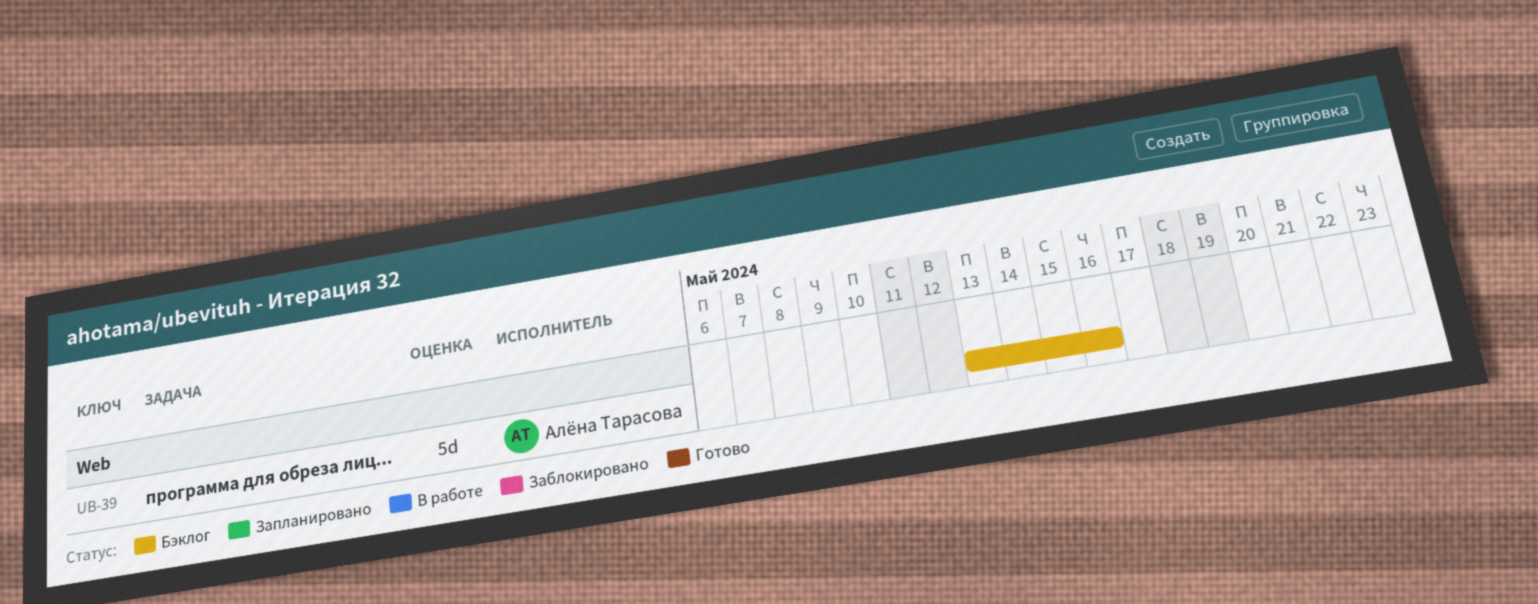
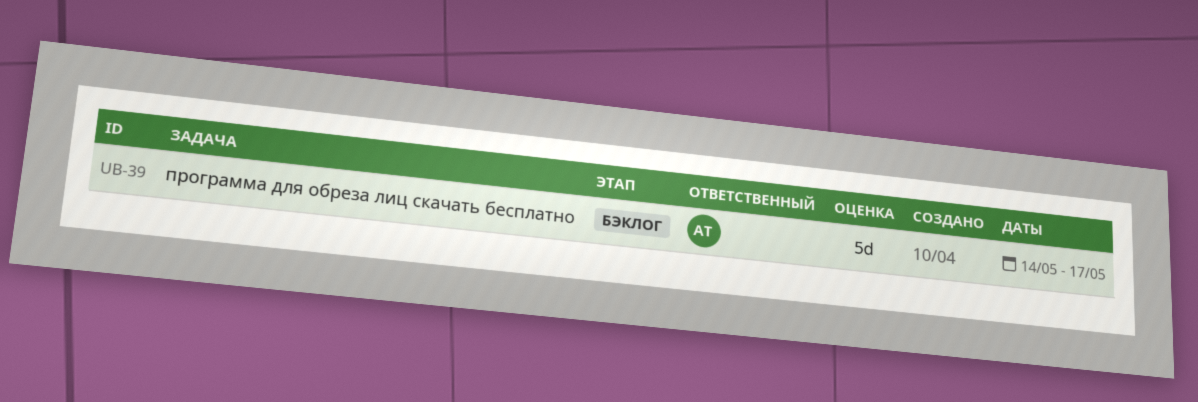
UB-39, start: May 13 -> May 14
UB-39, due: May 16 -> May 17

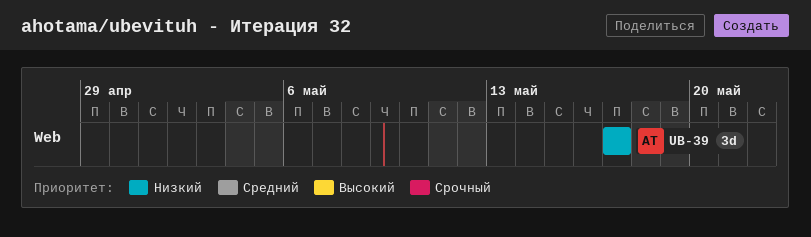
UB-39, estimate: 5d -> 3d
UB-39, start: May 14 -> May 17

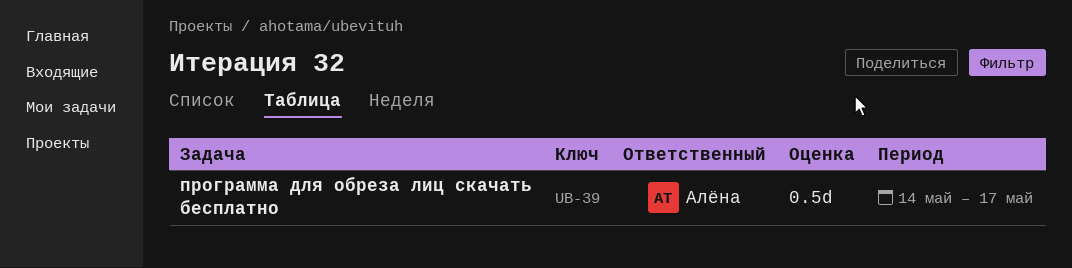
UB-39, estimate: 3d -> 0.5d
UB-39, start: May 17 -> May 14

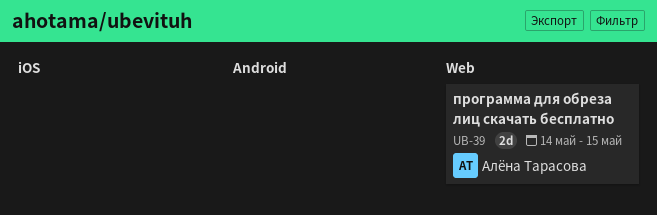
UB-39, estimate: 0.5d -> 2d
UB-39, due: May 17 -> May 15

